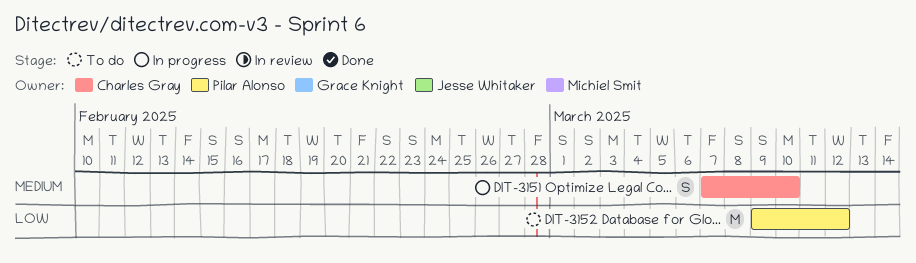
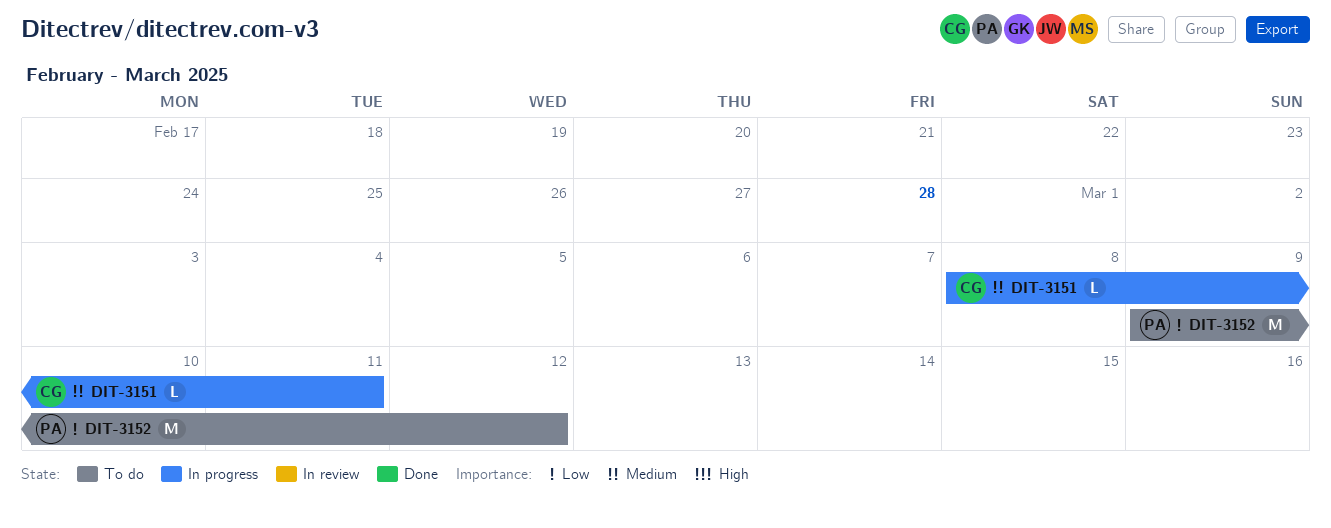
DIT-3151, estimate: S -> L
DIT-3151, start: Mar 7 -> Mar 8
DIT-3151, due: Mar 10 -> Mar 11

